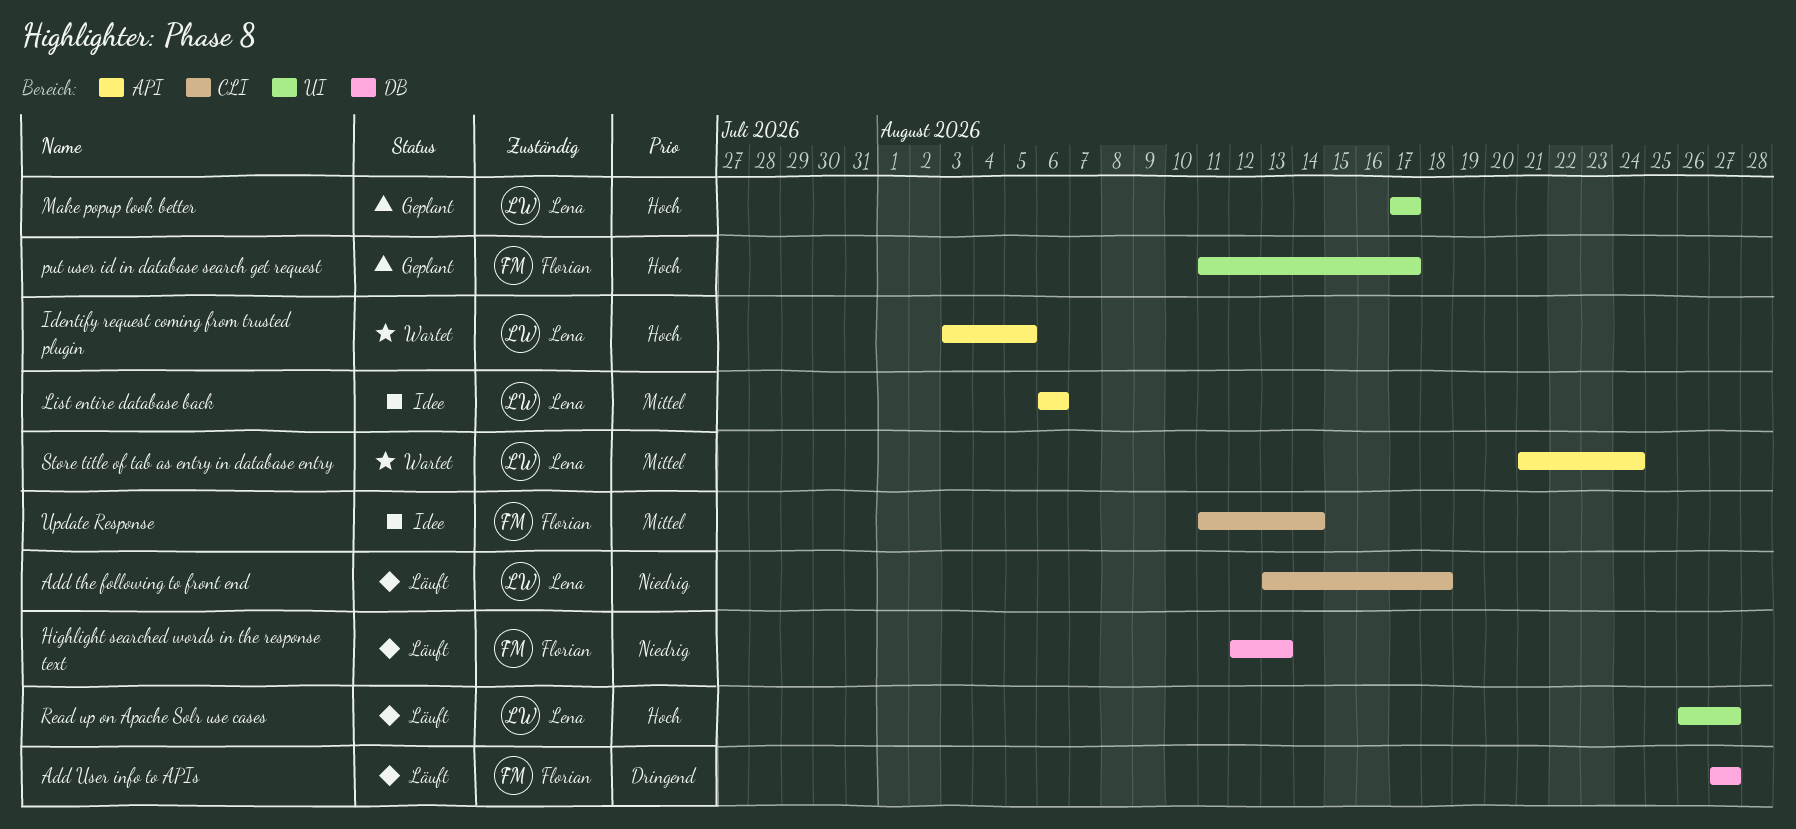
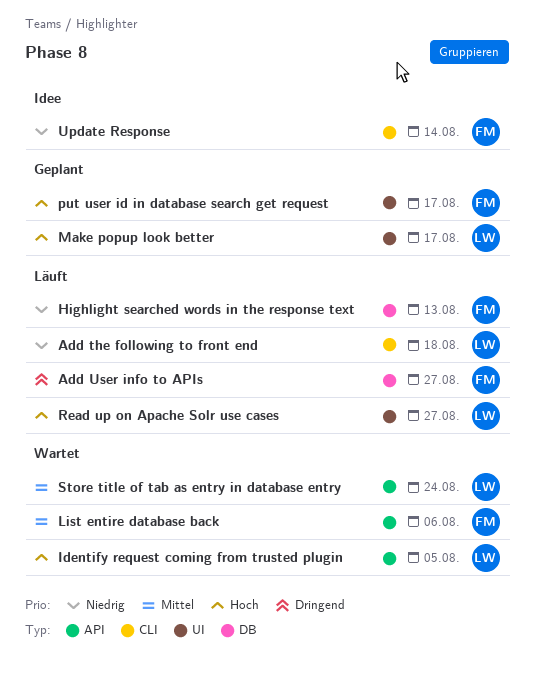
List entire database back, status: Idee -> Wartet
List entire database back, owner: Lena -> Florian
Update Response, priority: Mittel -> Niedrig

